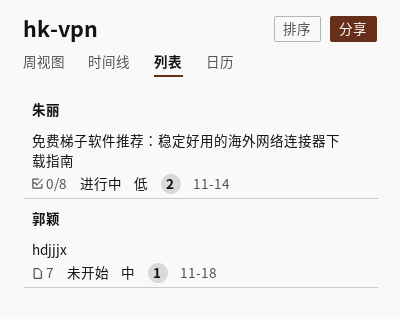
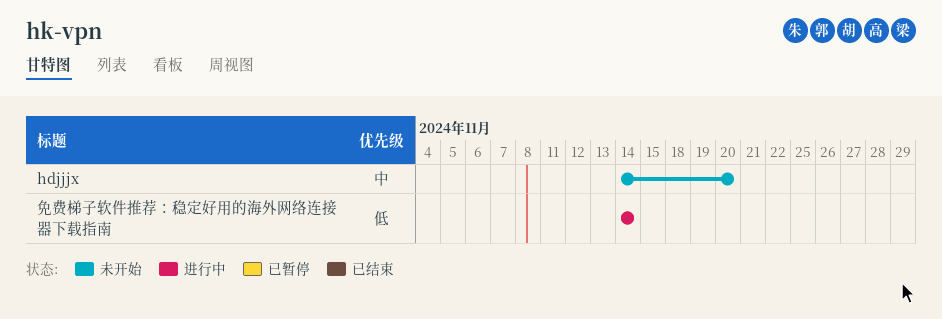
hdjjjx, due: Nov 18 -> Nov 20

